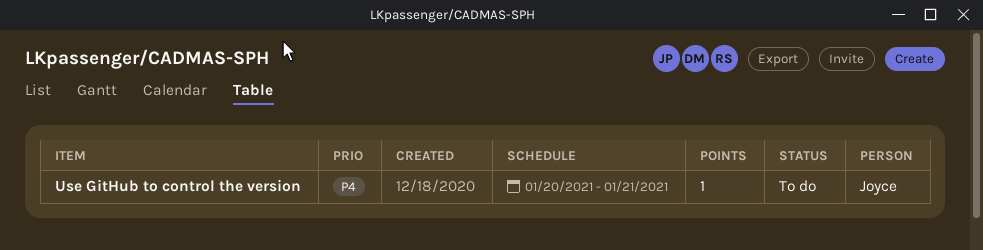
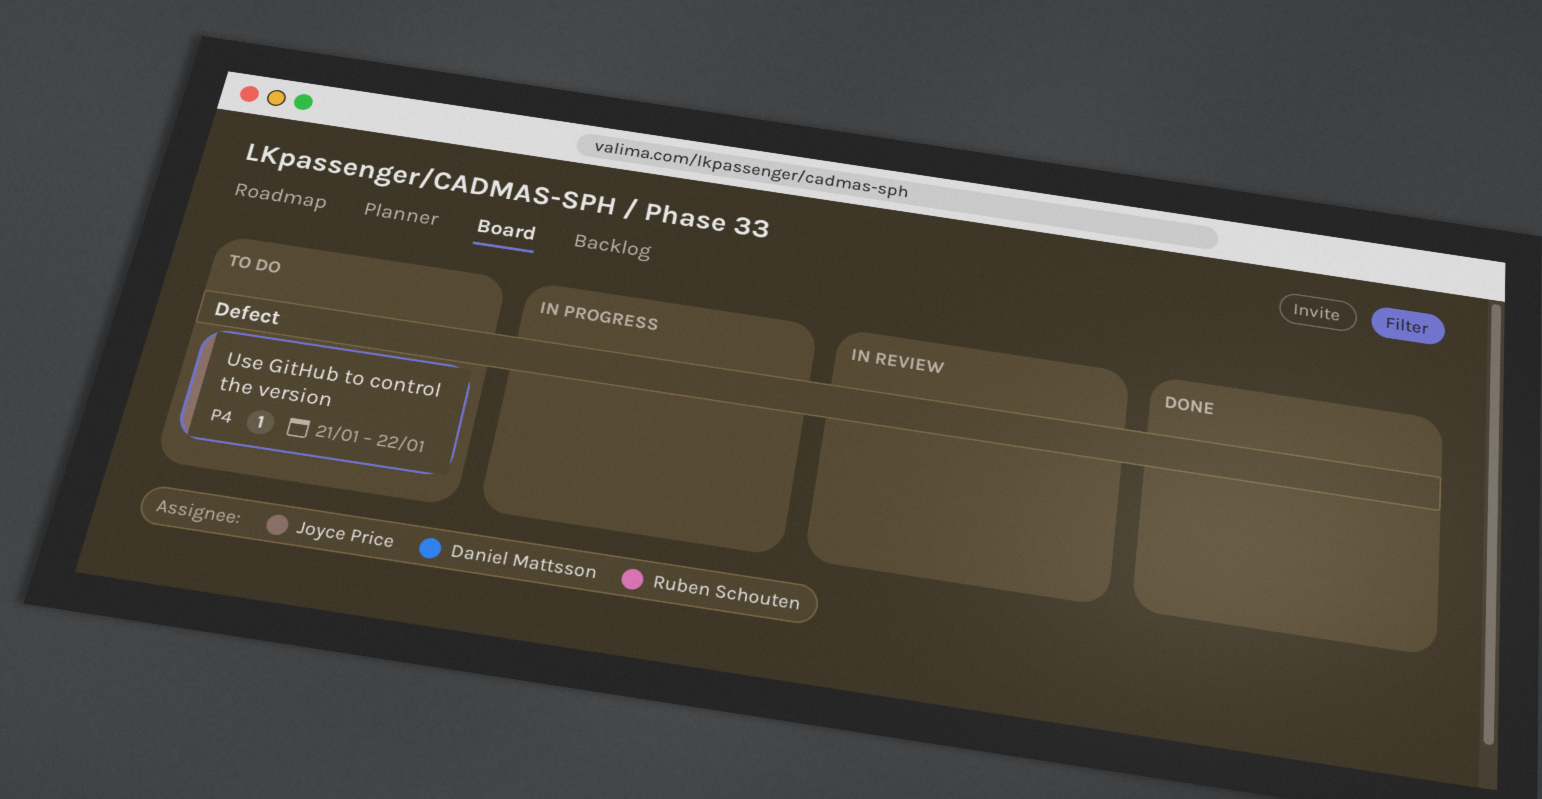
Use GitHub to control the version, start: Jan 20 -> Jan 21
Use GitHub to control the version, due: Jan 21 -> Jan 22

